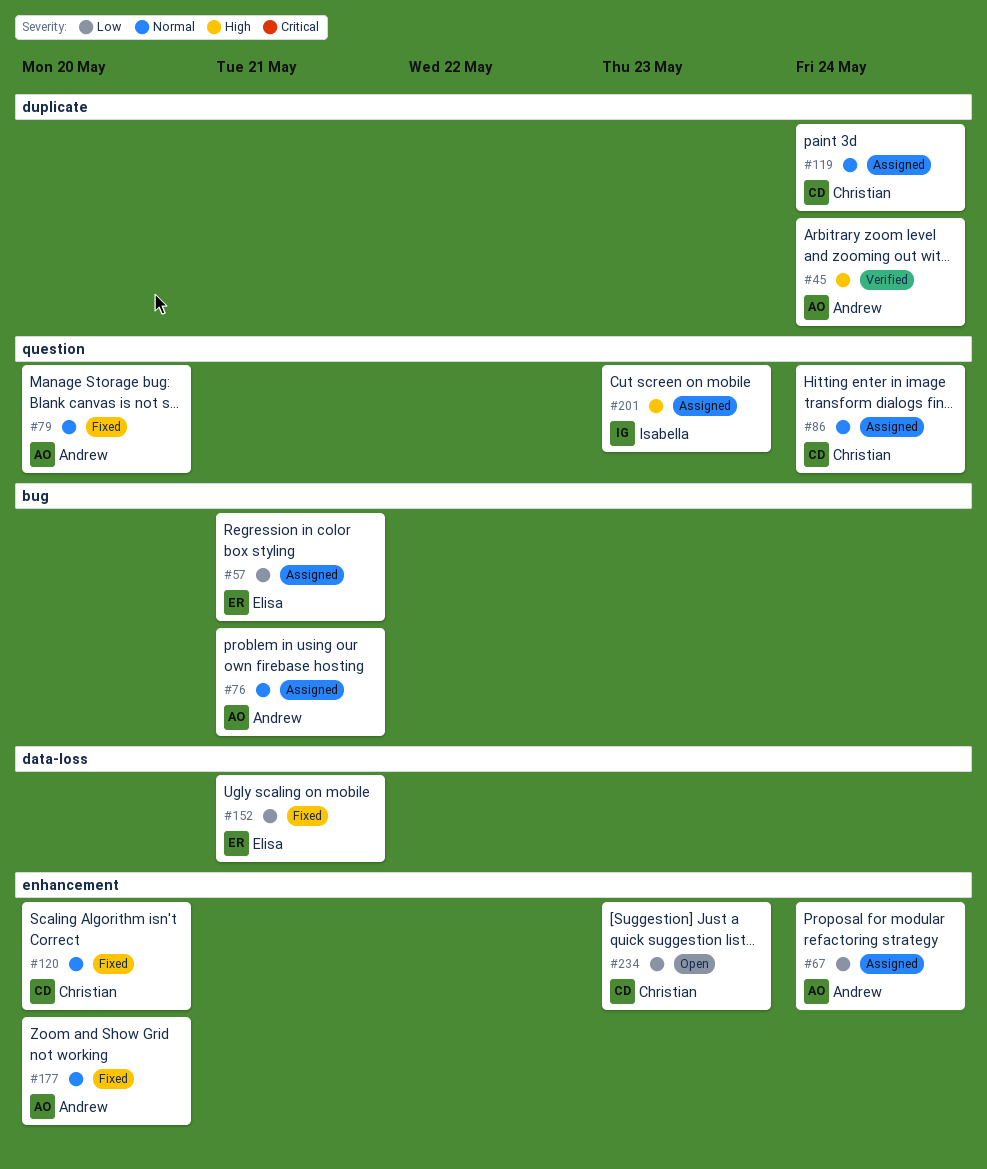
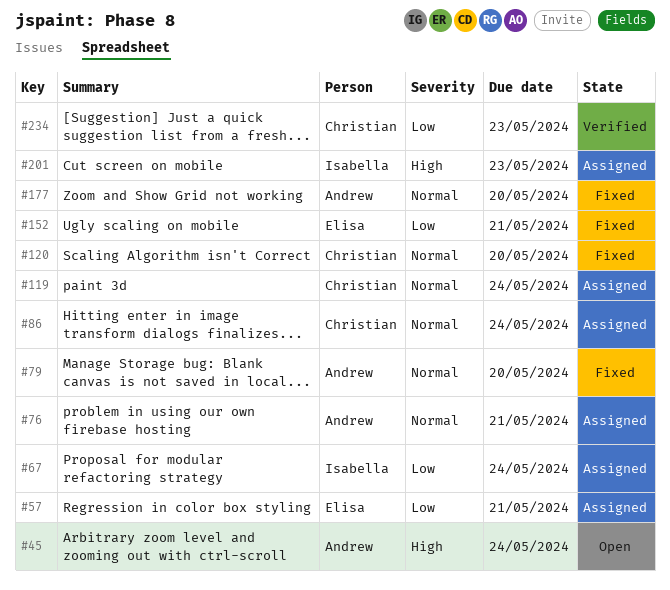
#45, status: Verified -> Open
#67, owner: Andrew -> Isabella
#234, status: Open -> Verified

